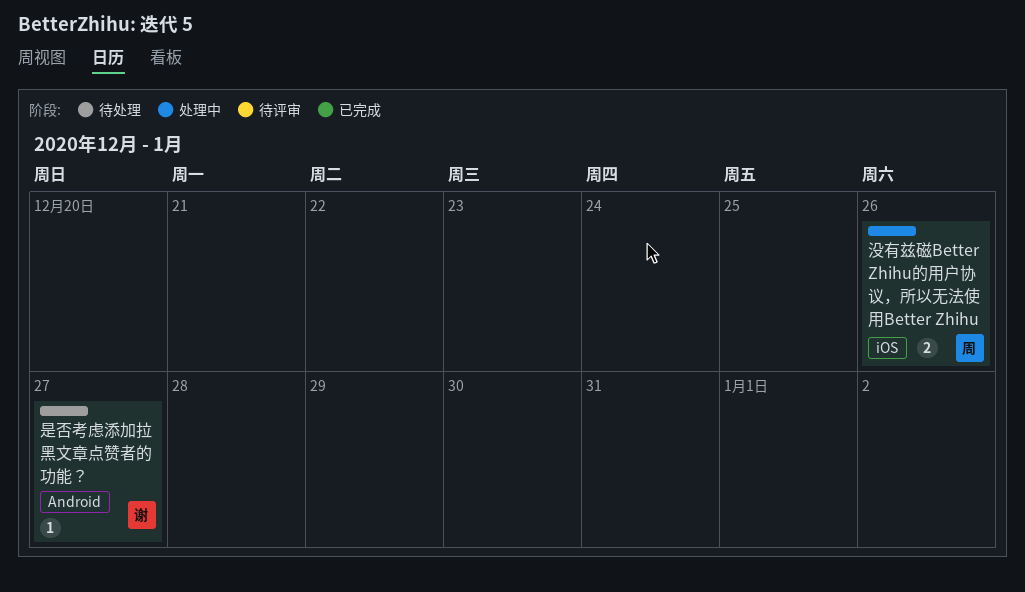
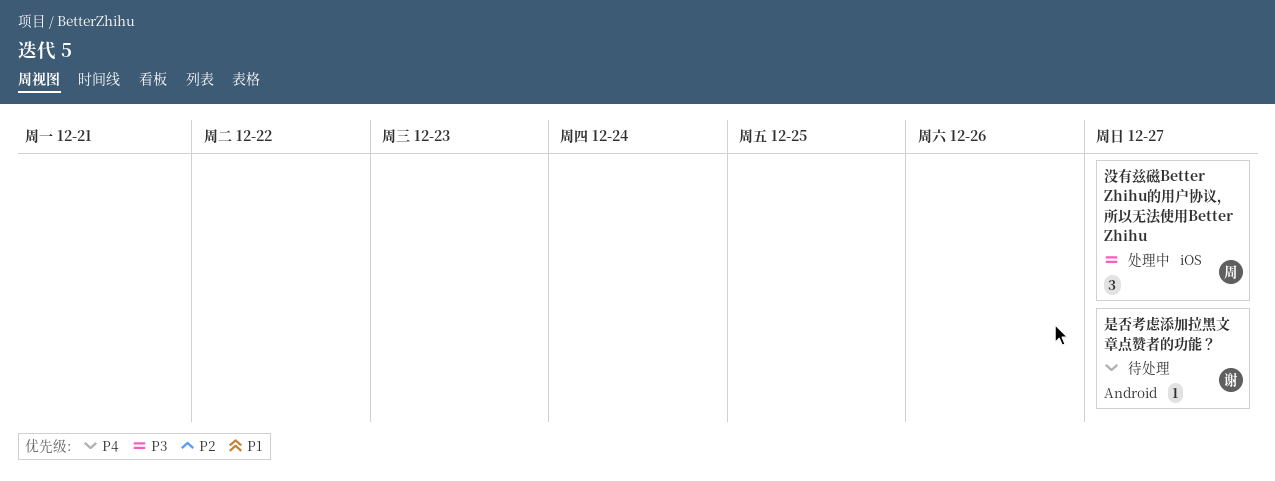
没有兹磁Better Zhihu的用户协议，所以无法使用Better Zhihu, estimate: 2 -> 3
没有兹磁Better Zhihu的用户协议，所以无法使用Better Zhihu, due: Dec 26 -> Dec 27

